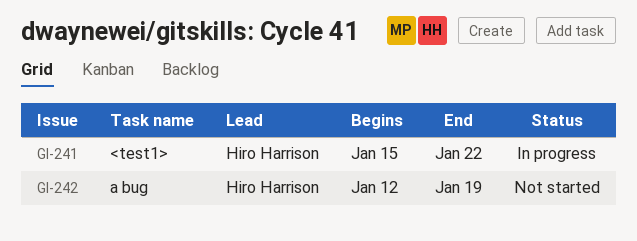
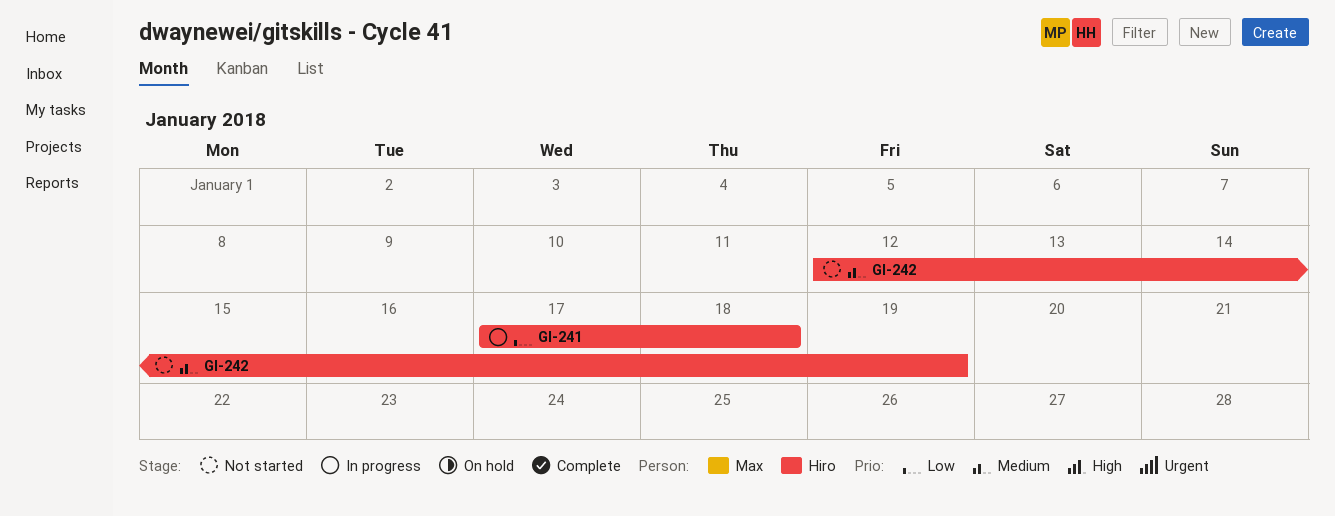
GI-241, start: Jan 15 -> Jan 17
GI-241, due: Jan 22 -> Jan 18

